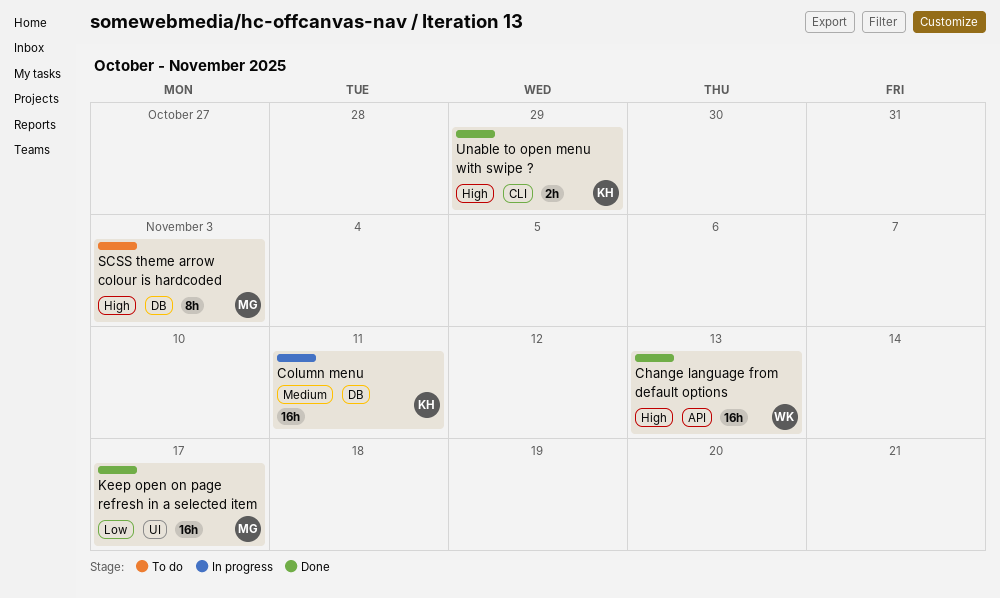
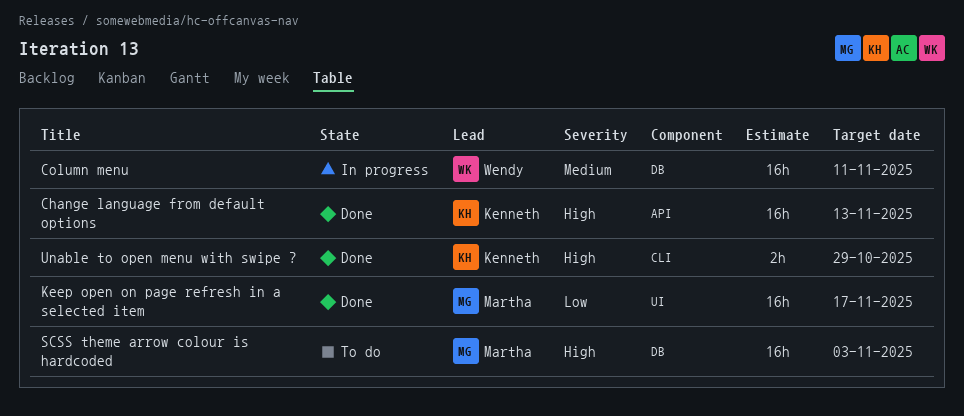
Change language from default options, owner: Wendy -> Kenneth
Column menu, owner: Kenneth -> Wendy
SCSS theme arrow colour is hardcoded, estimate: 8h -> 16h

